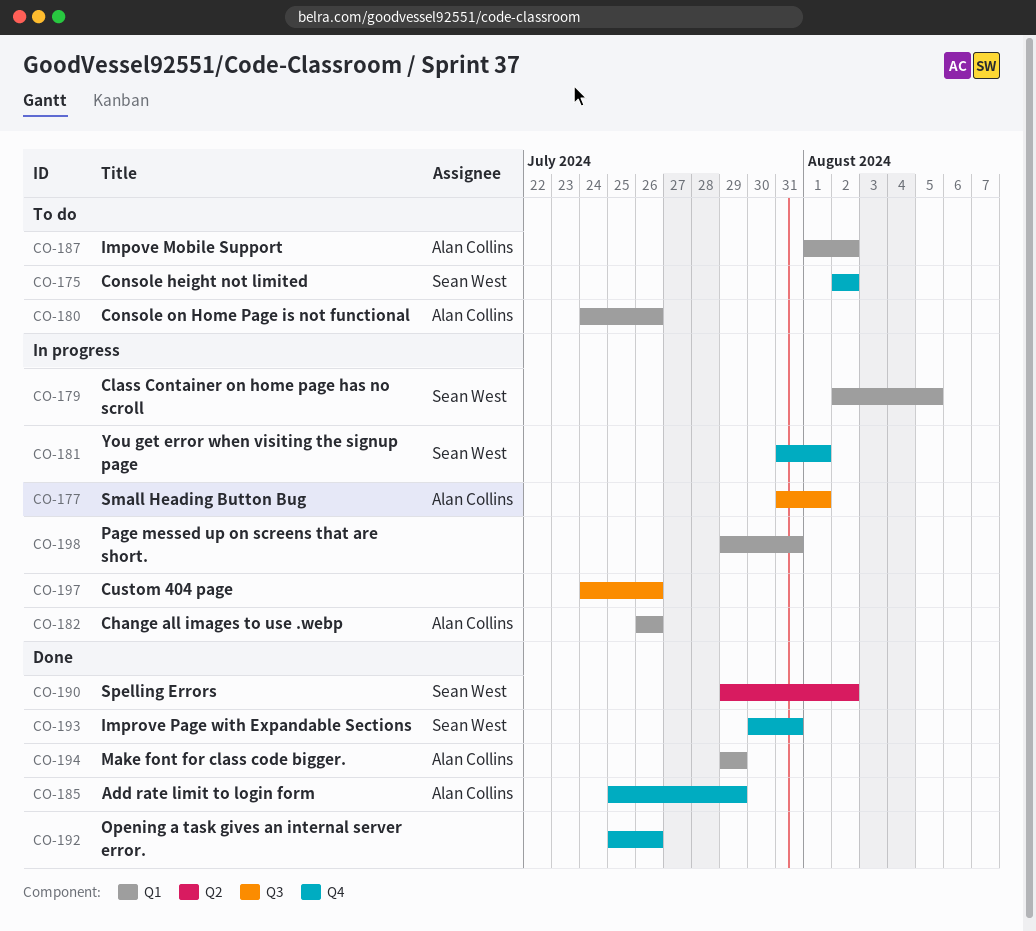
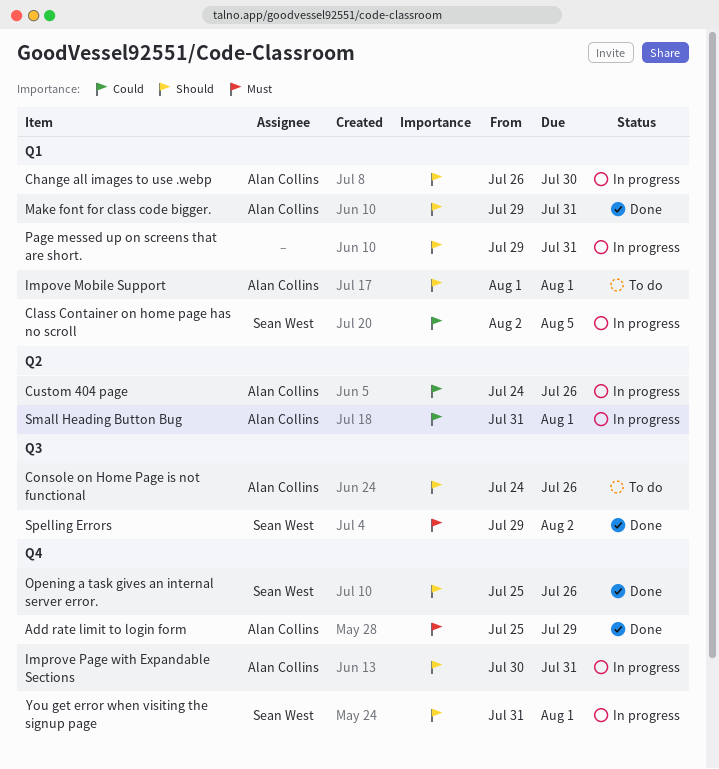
Change all images to use .webp, due: Jul 26 -> Jul 30
Console height not limited: present -> none
Console on Home Page is not functional, label: Q1 -> Q3
Custom 404 page, owner: none -> Alan Collins
Custom 404 page, label: Q3 -> Q2
Impove Mobile Support, due: Aug 2 -> Aug 1
Improve Page with Expandable Sections, status: Done -> In progress
Improve Page with Expandable Sections, owner: Sean West -> Alan Collins
Make font for class code bigger., due: Jul 29 -> Jul 31
Opening a task gives an internal server error., owner: none -> Sean West
Small Heading Button Bug, label: Q3 -> Q2
Spelling Errors, label: Q2 -> Q3

